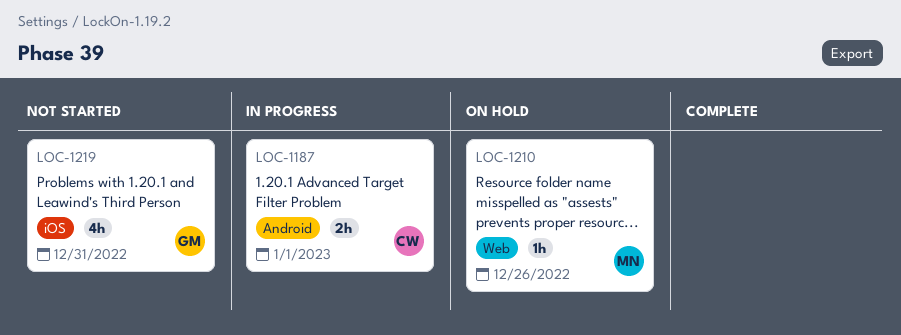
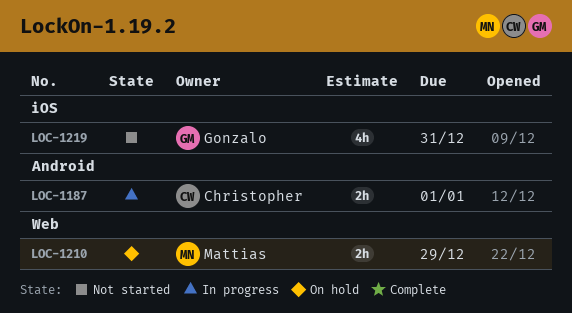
LOC-1210, estimate: 1h -> 2h
LOC-1210, due: Dec 26 -> Dec 29

